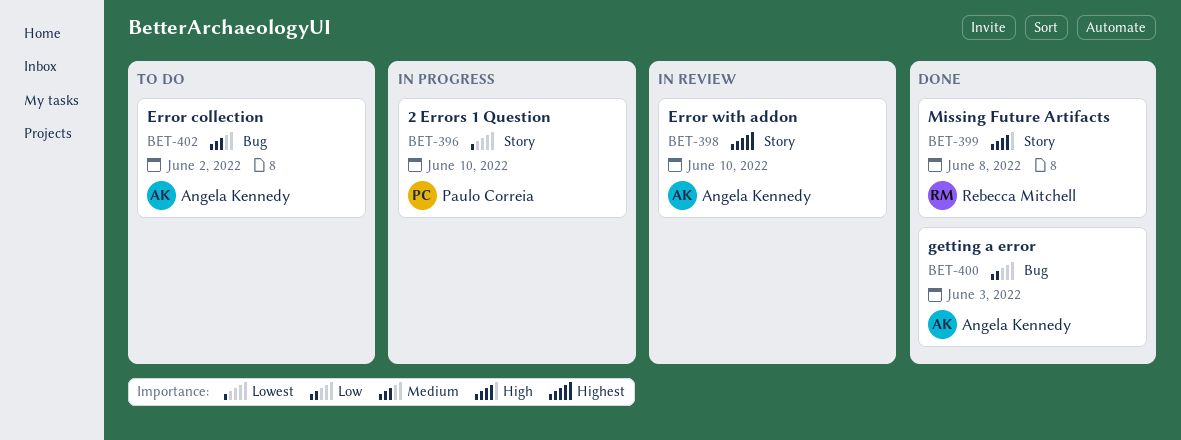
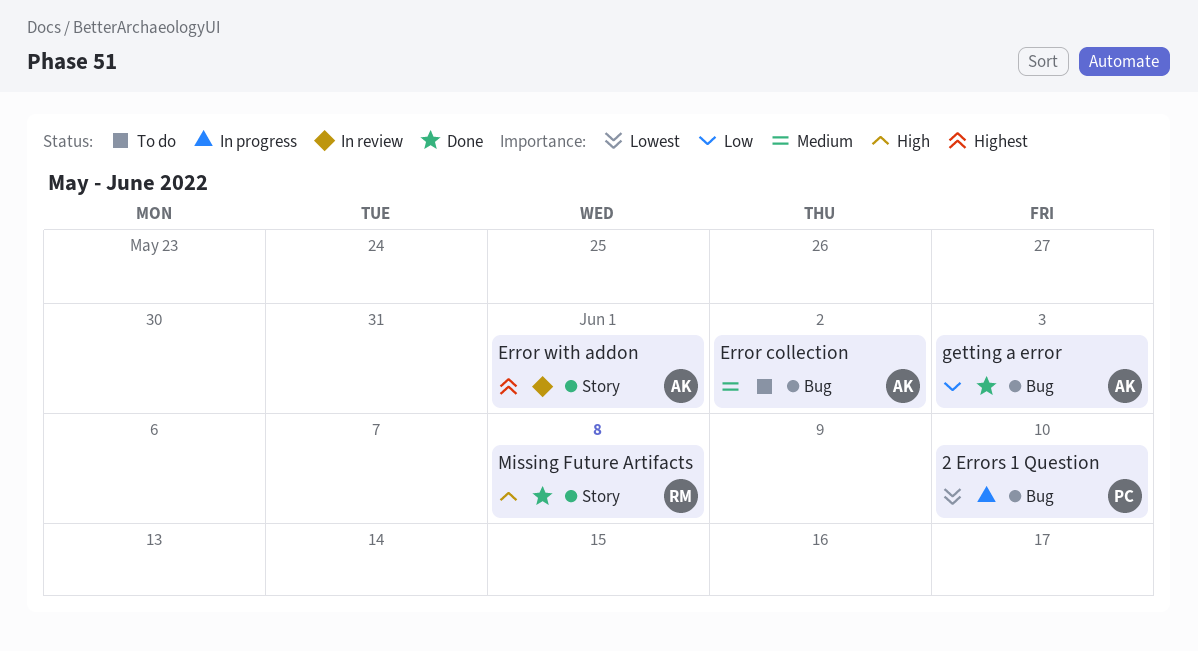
2 Errors 1 Question, label: Story -> Bug
Error with addon, due: Jun 10 -> Jun 1

